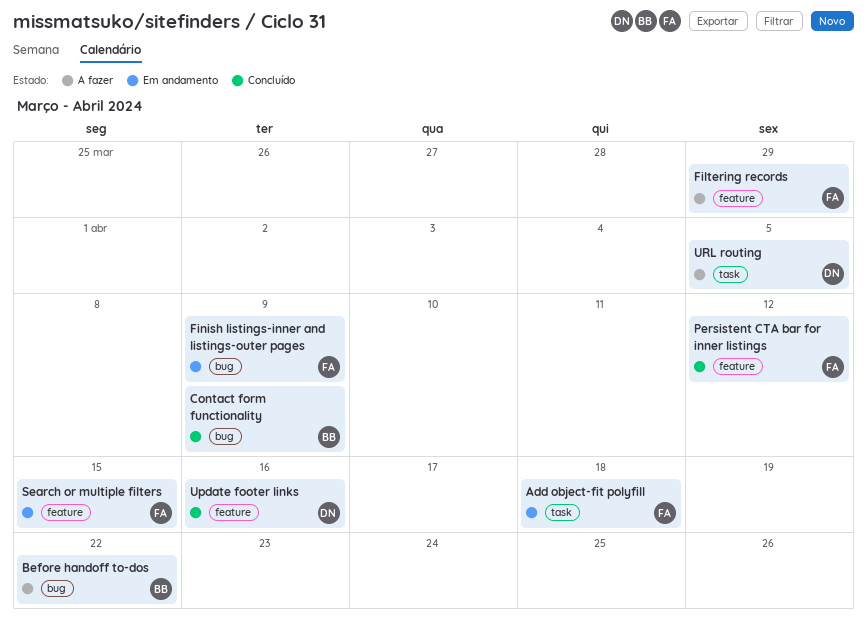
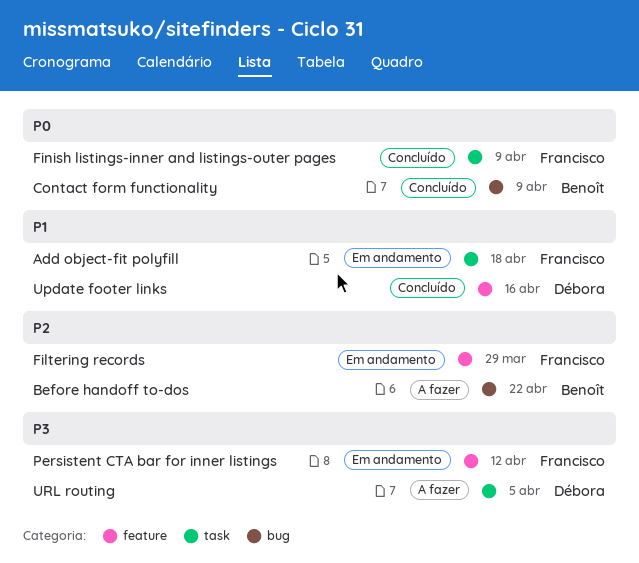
Filtering records, status: A fazer -> Em andamento
Finish listings-inner and listings-outer pages, status: Em andamento -> Concluído
Finish listings-inner and listings-outer pages, label: bug -> task
Persistent CTA bar for inner listings, status: Concluído -> Em andamento
Search or multiple filters: present -> none

